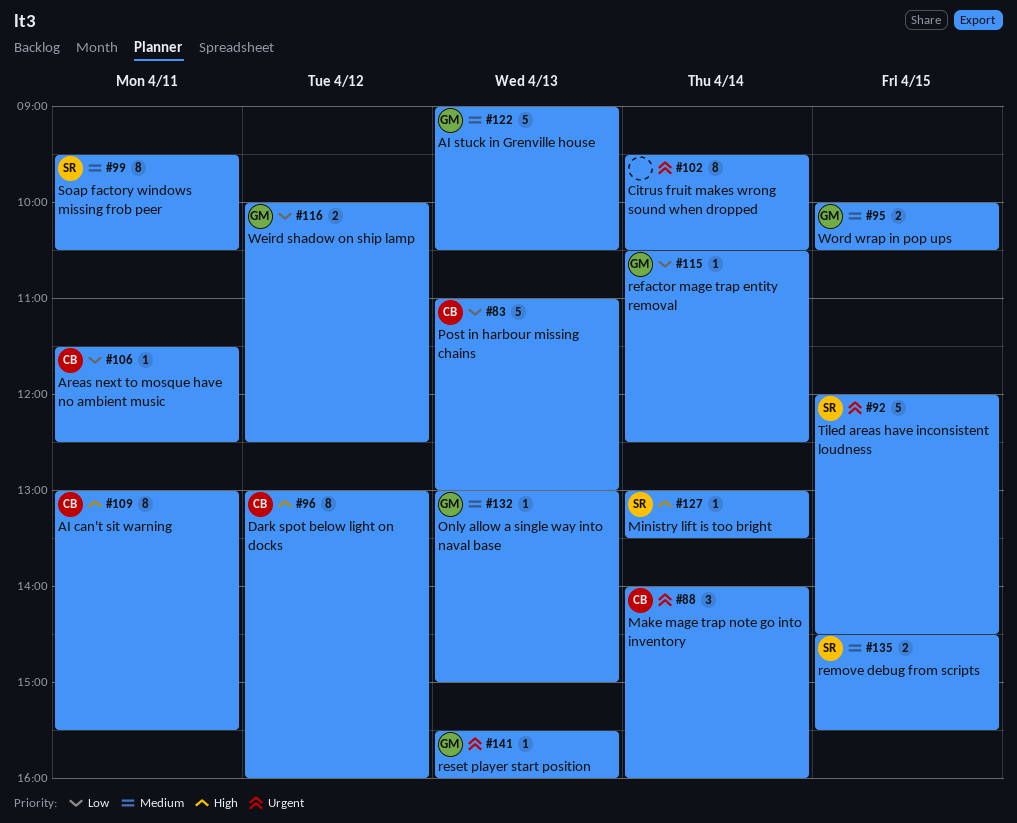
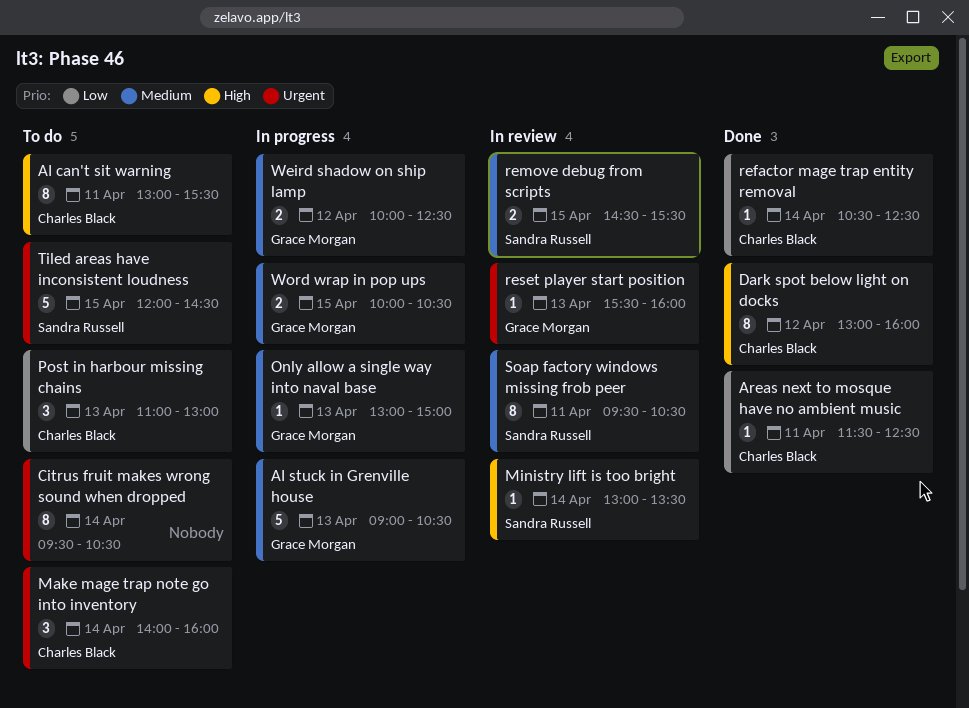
Post in harbour missing chains, estimate: 5 -> 3
refactor mage trap entity removal, owner: Grace Morgan -> Charles Black
Weird shadow on ship lamp, priority: Low -> Medium

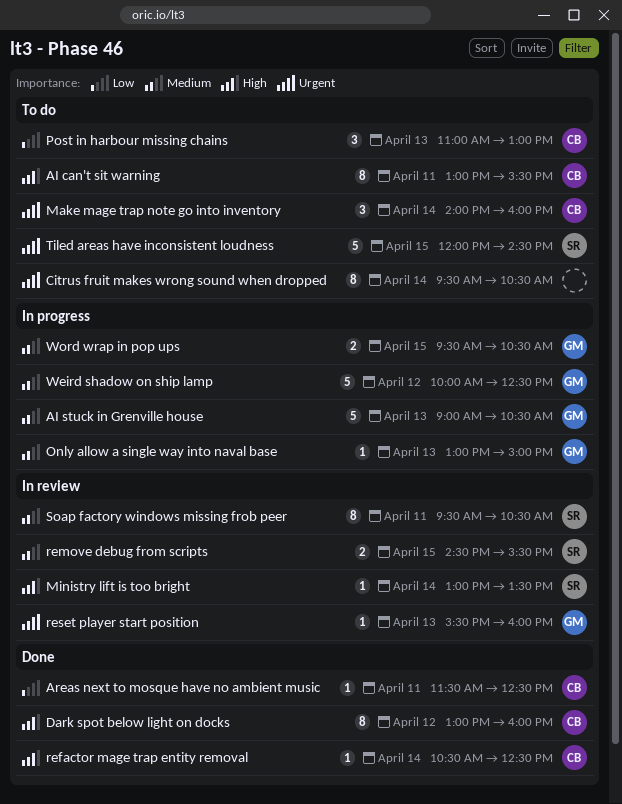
refactor mage trap entity removal, priority: Low -> High
Weird shadow on ship lamp, estimate: 2 -> 5
Word wrap in pop ups, begins: 10:00 -> 09:30

